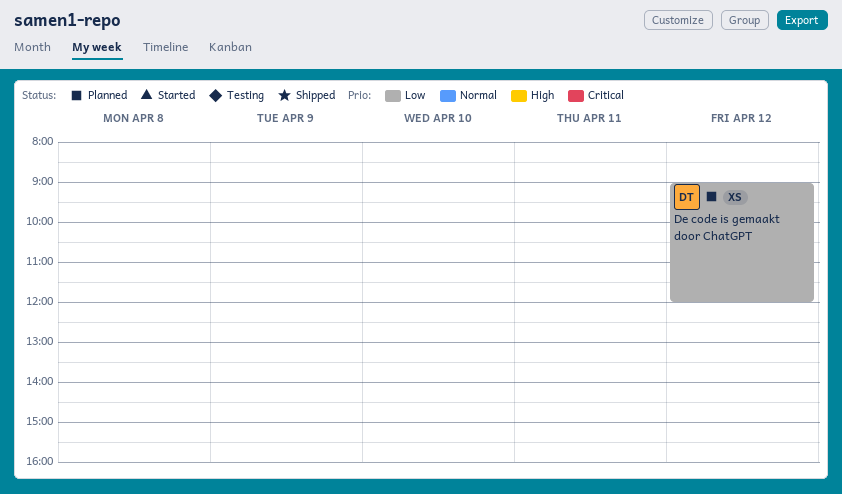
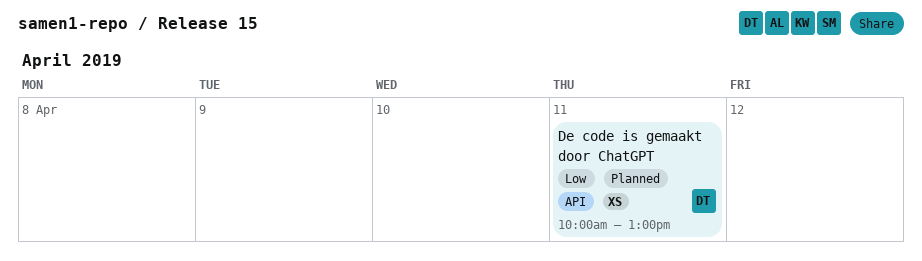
De code is gemaakt door ChatGPT, day: Apr 12 -> Apr 11
De code is gemaakt door ChatGPT, begins: 09:00 -> 10:00
De code is gemaakt door ChatGPT, ends: 12:00 -> 13:00

